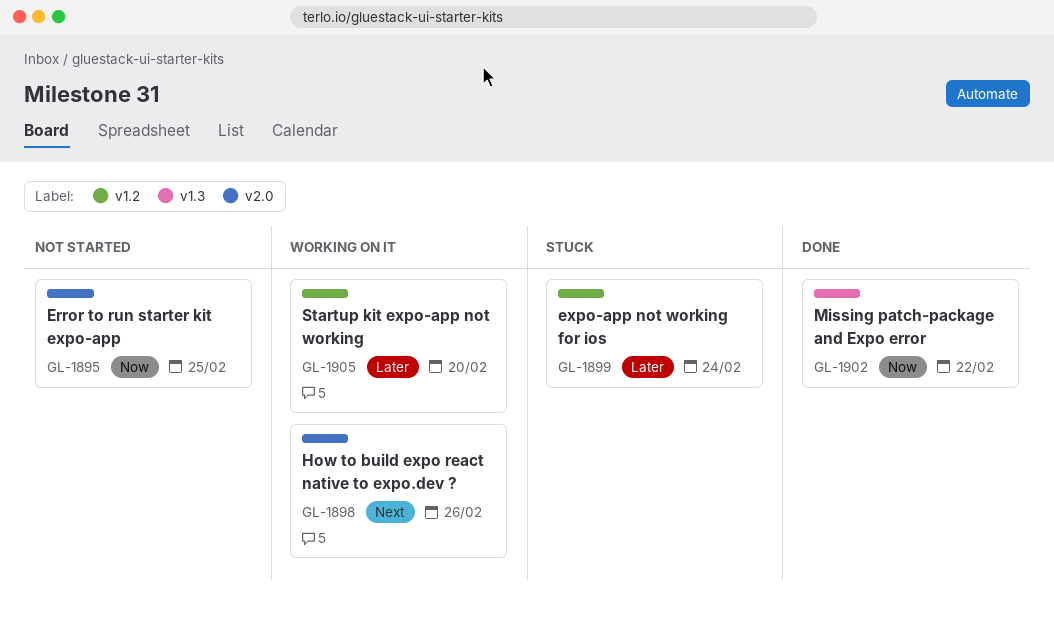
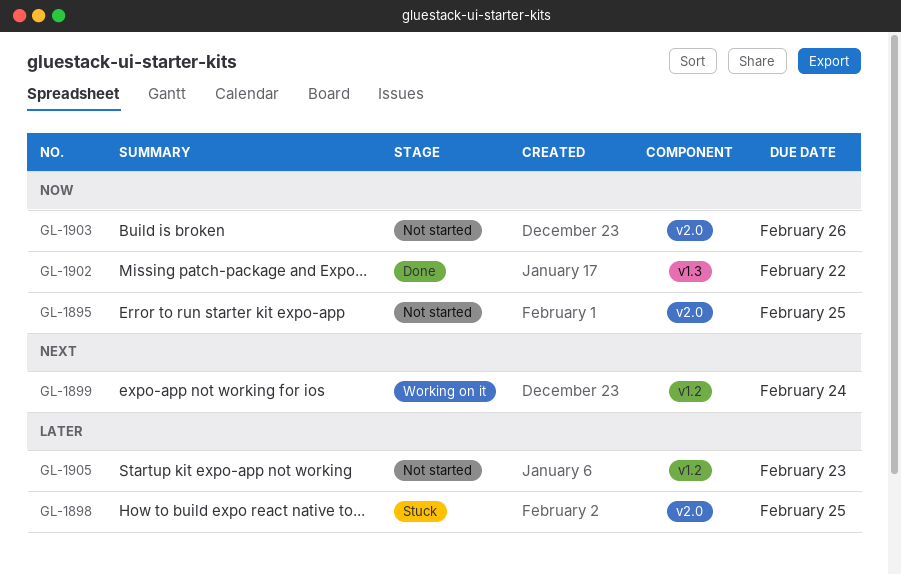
GL-1898, status: Working on it -> Stuck
GL-1898, priority: Next -> Later
GL-1898, due: Feb 26 -> Feb 25
GL-1899, status: Stuck -> Working on it
GL-1899, priority: Later -> Next
GL-1903: none -> present
GL-1905, status: Working on it -> Not started
GL-1905, due: Feb 20 -> Feb 23

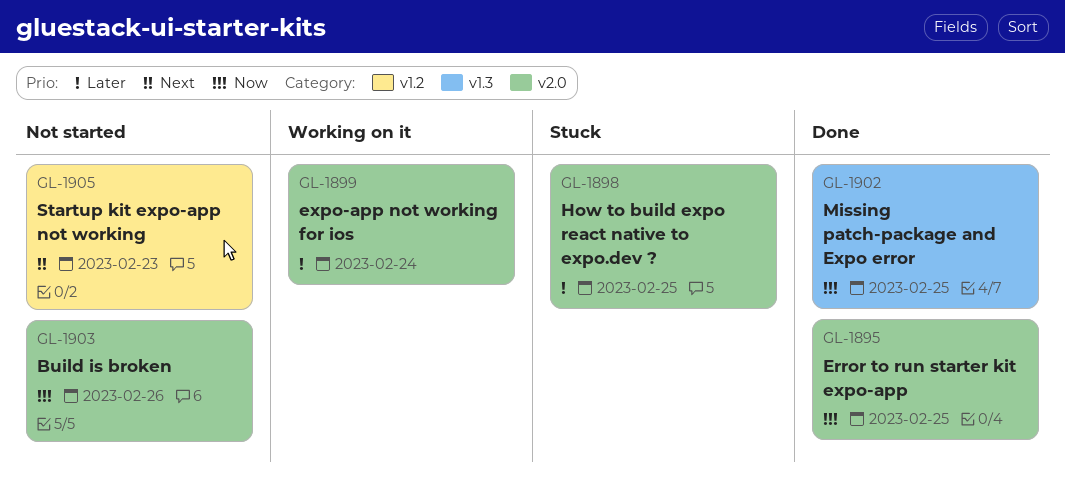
GL-1895, status: Not started -> Done
GL-1899, priority: Next -> Later
GL-1899, label: v1.2 -> v2.0
GL-1902, due: Feb 22 -> Feb 25
GL-1905, priority: Later -> Next

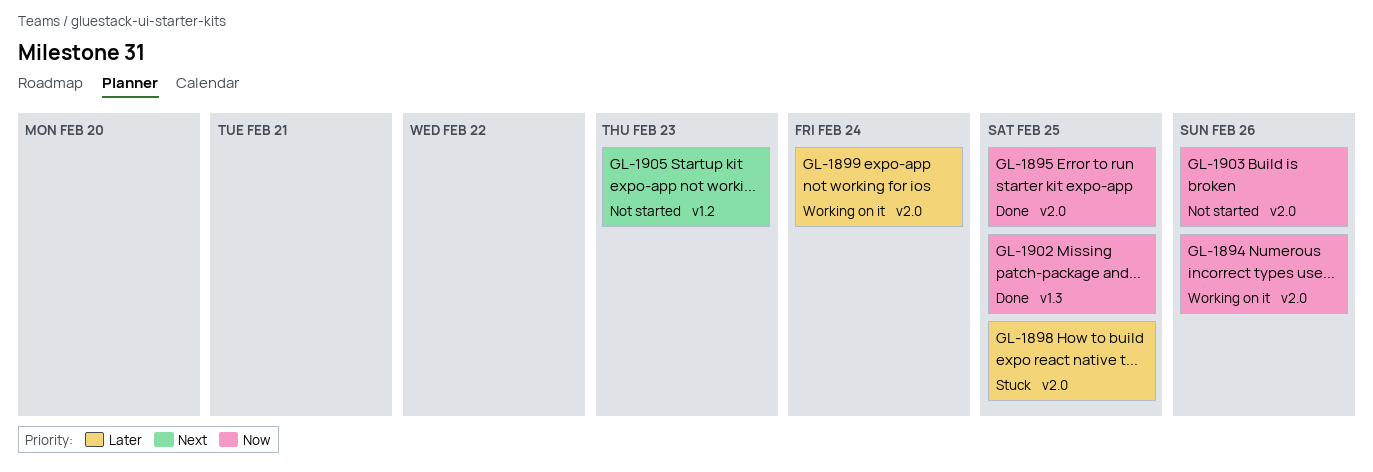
GL-1894: none -> present

